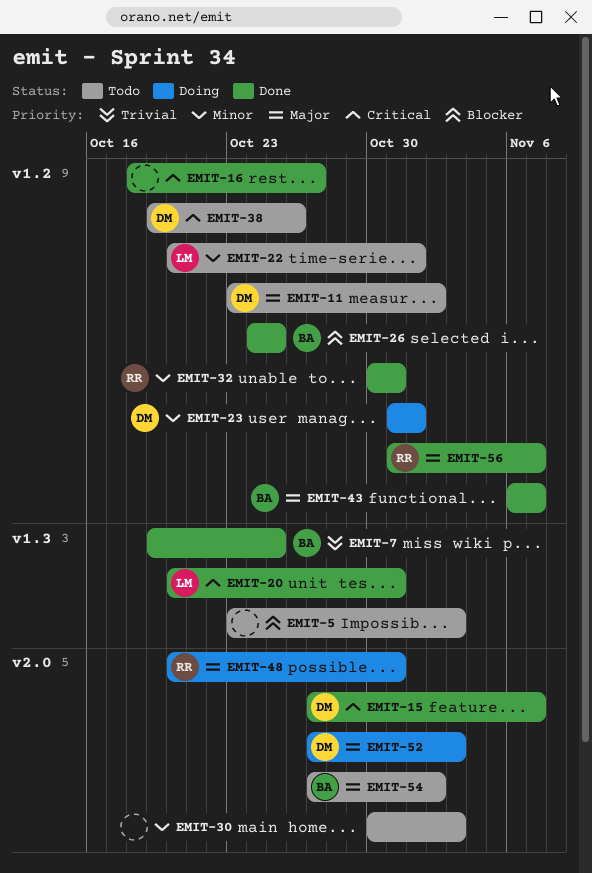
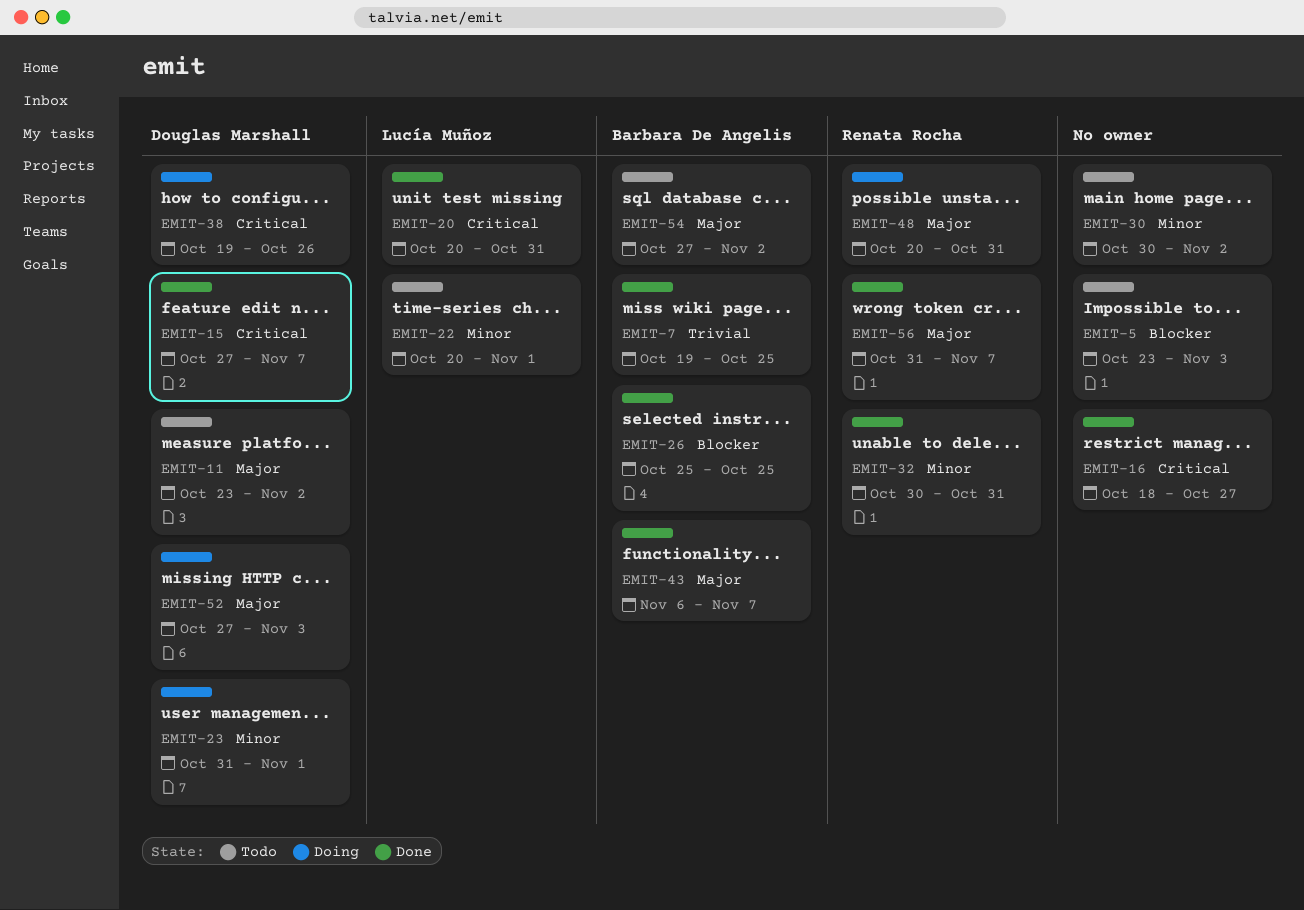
EMIT-26, start: Oct 24 -> Oct 25
EMIT-30, due: Nov 3 -> Nov 2
EMIT-38, status: Todo -> Doing

